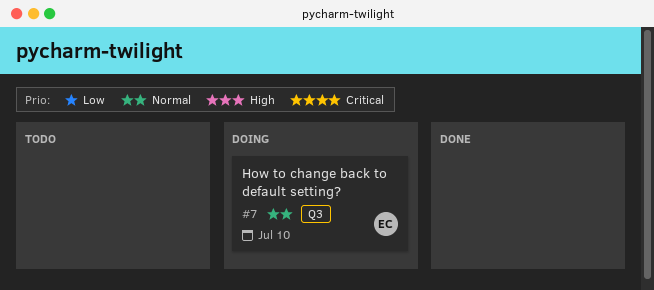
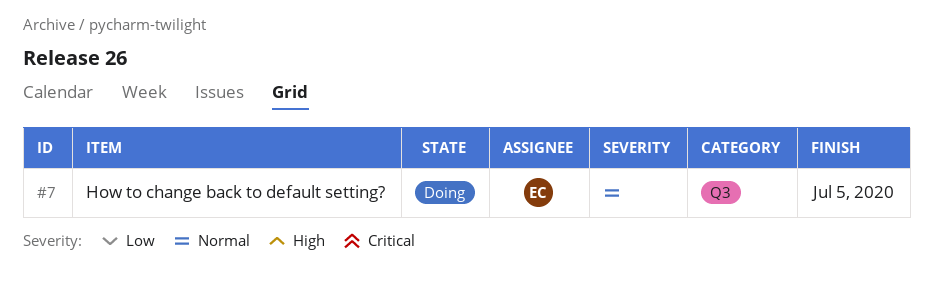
#7, due: Jul 10 -> Jul 5

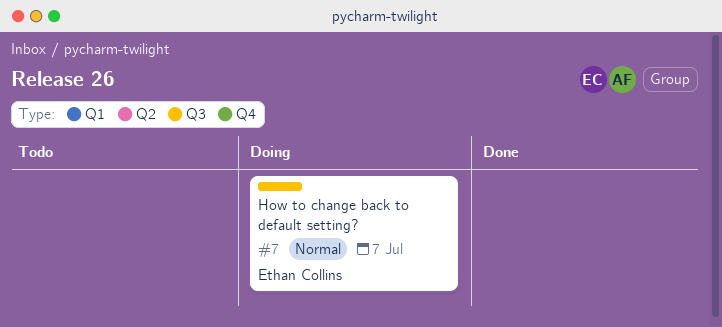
#7, due: Jul 5 -> Jul 7

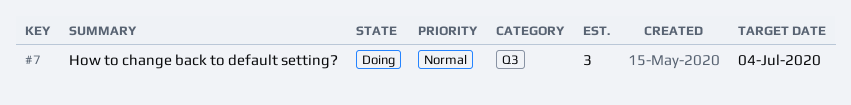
#7, due: Jul 7 -> Jul 4

